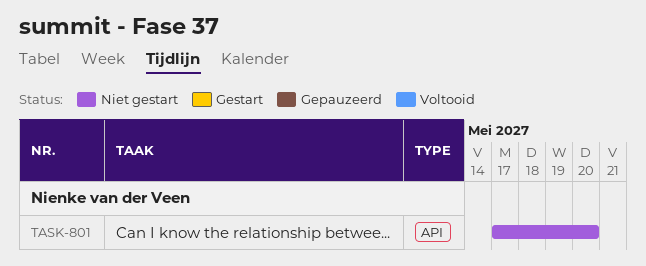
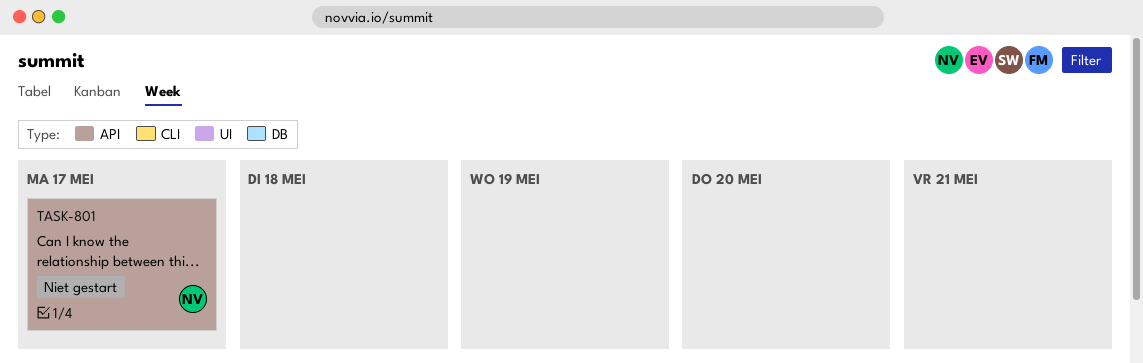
TASK-801, due: May 20 -> May 17

